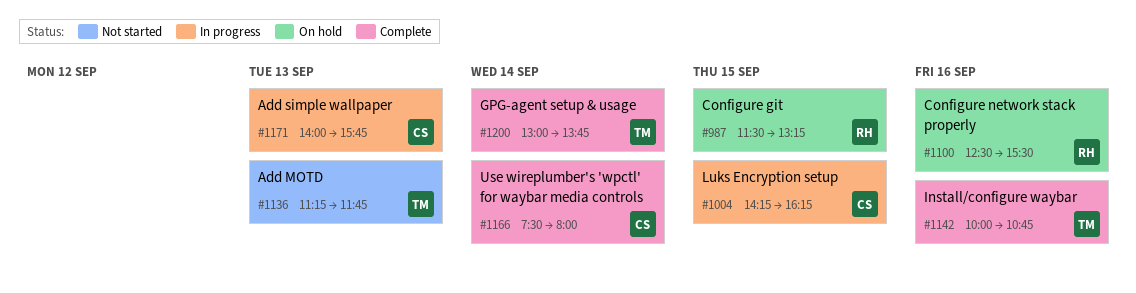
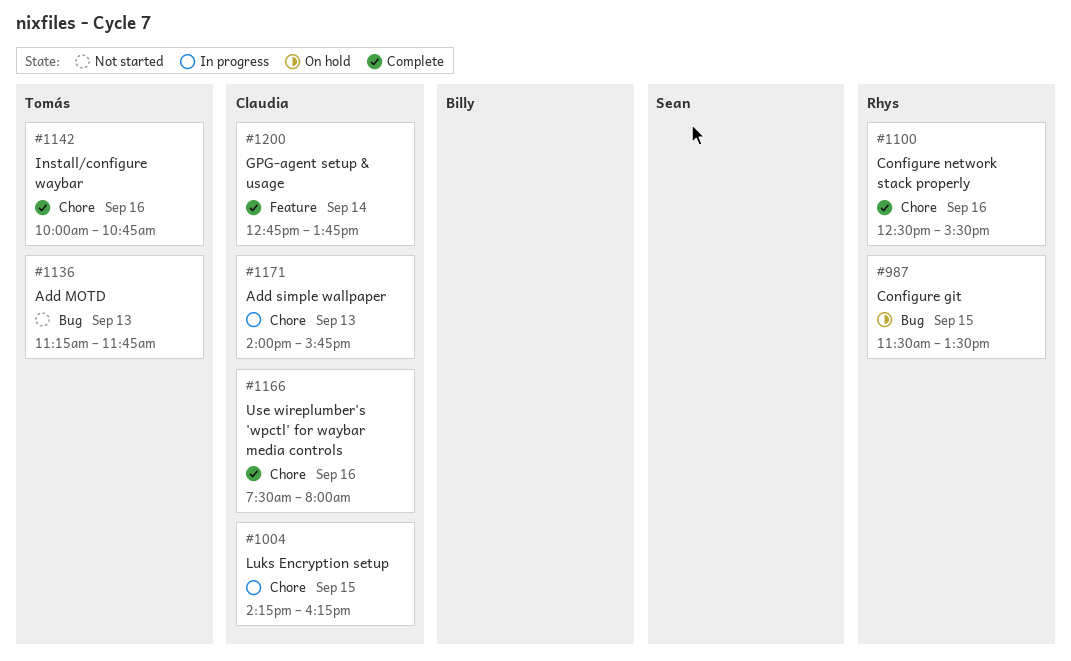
#987, ends: 13:15 -> 13:30
#1100, status: On hold -> Complete
#1166, day: Sep 14 -> Sep 16
#1200, owner: Tomás -> Claudia
#1200, begins: 13:00 -> 12:45

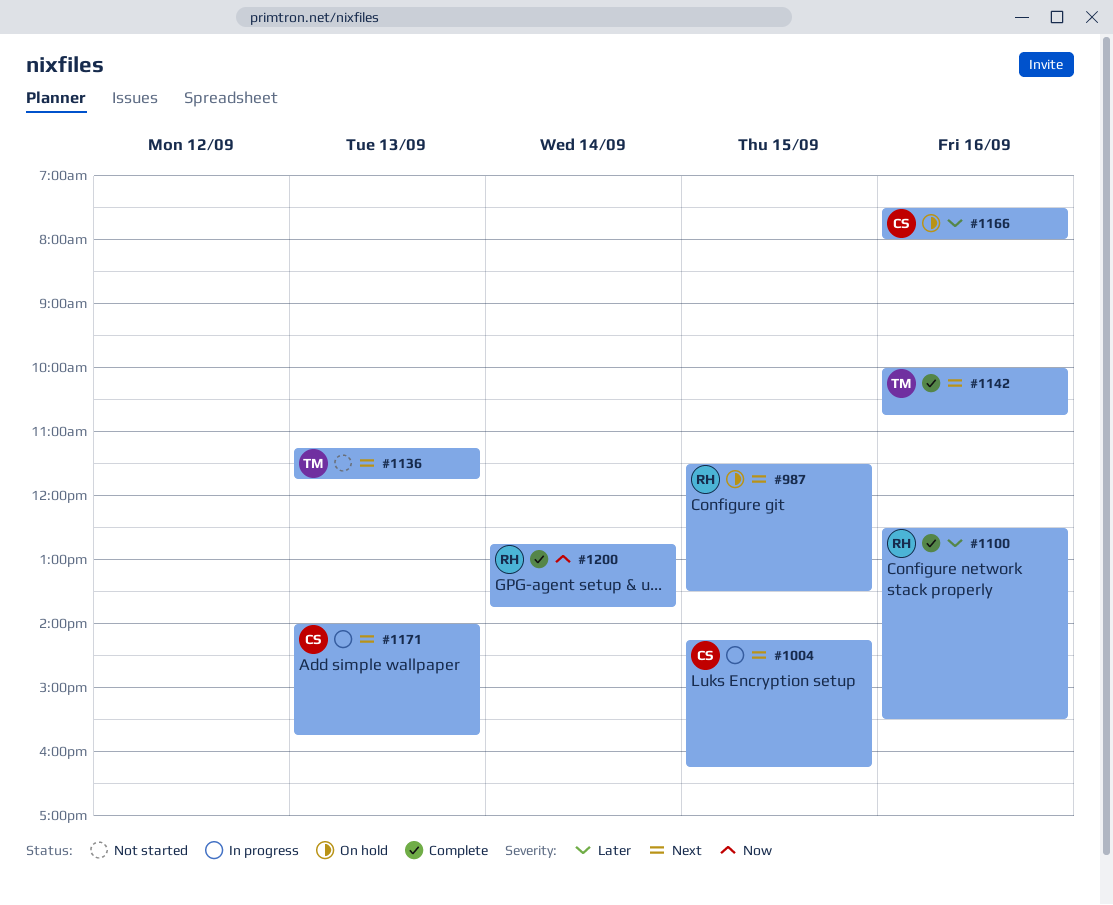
#1166, status: Complete -> On hold
#1200, owner: Claudia -> Rhys

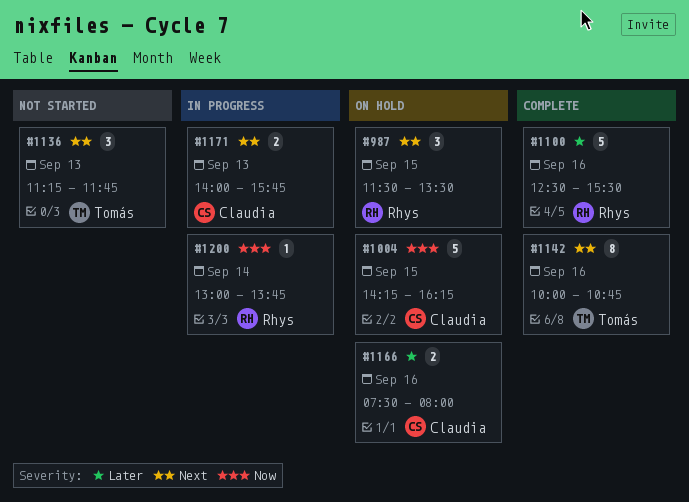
#1004, status: In progress -> On hold
#1004, priority: Next -> Now
#1200, status: Complete -> In progress
#1200, begins: 12:45 -> 13:00

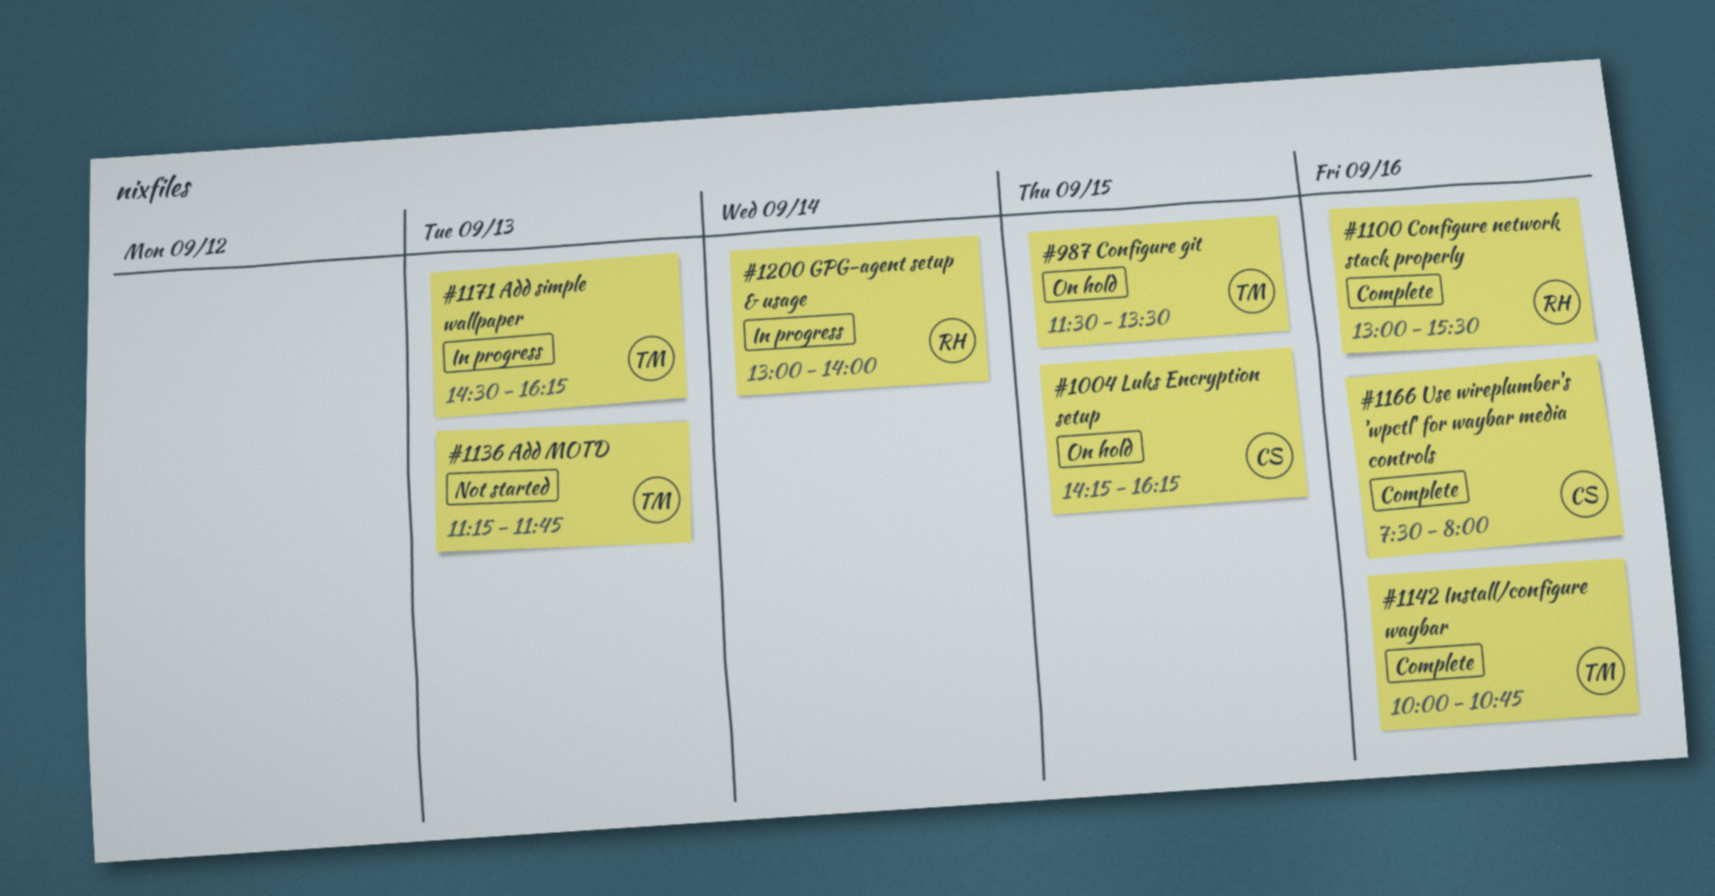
#987, owner: Rhys -> Tomás
#1100, begins: 12:30 -> 13:00
#1166, status: On hold -> Complete
#1171, owner: Claudia -> Tomás
#1171, begins: 14:00 -> 14:30
#1171, ends: 15:45 -> 16:15
#1200, ends: 13:45 -> 14:00

